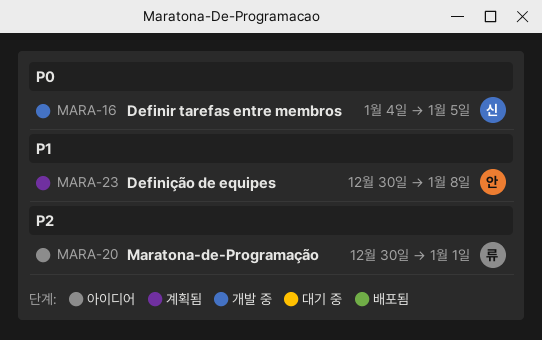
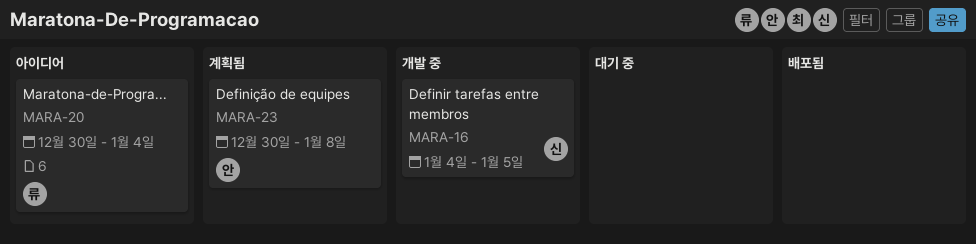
MARA-20, due: Jan 1 -> Jan 4

